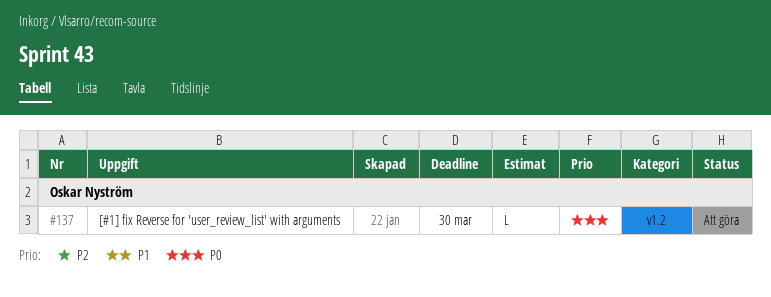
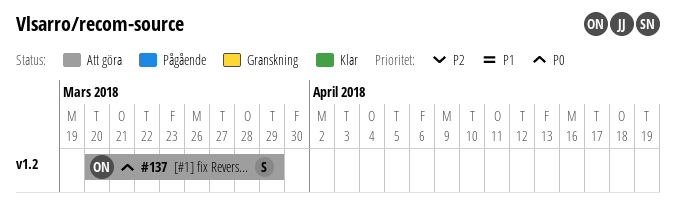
#137, estimate: L -> S
#137, due: Mar 30 -> Mar 29

